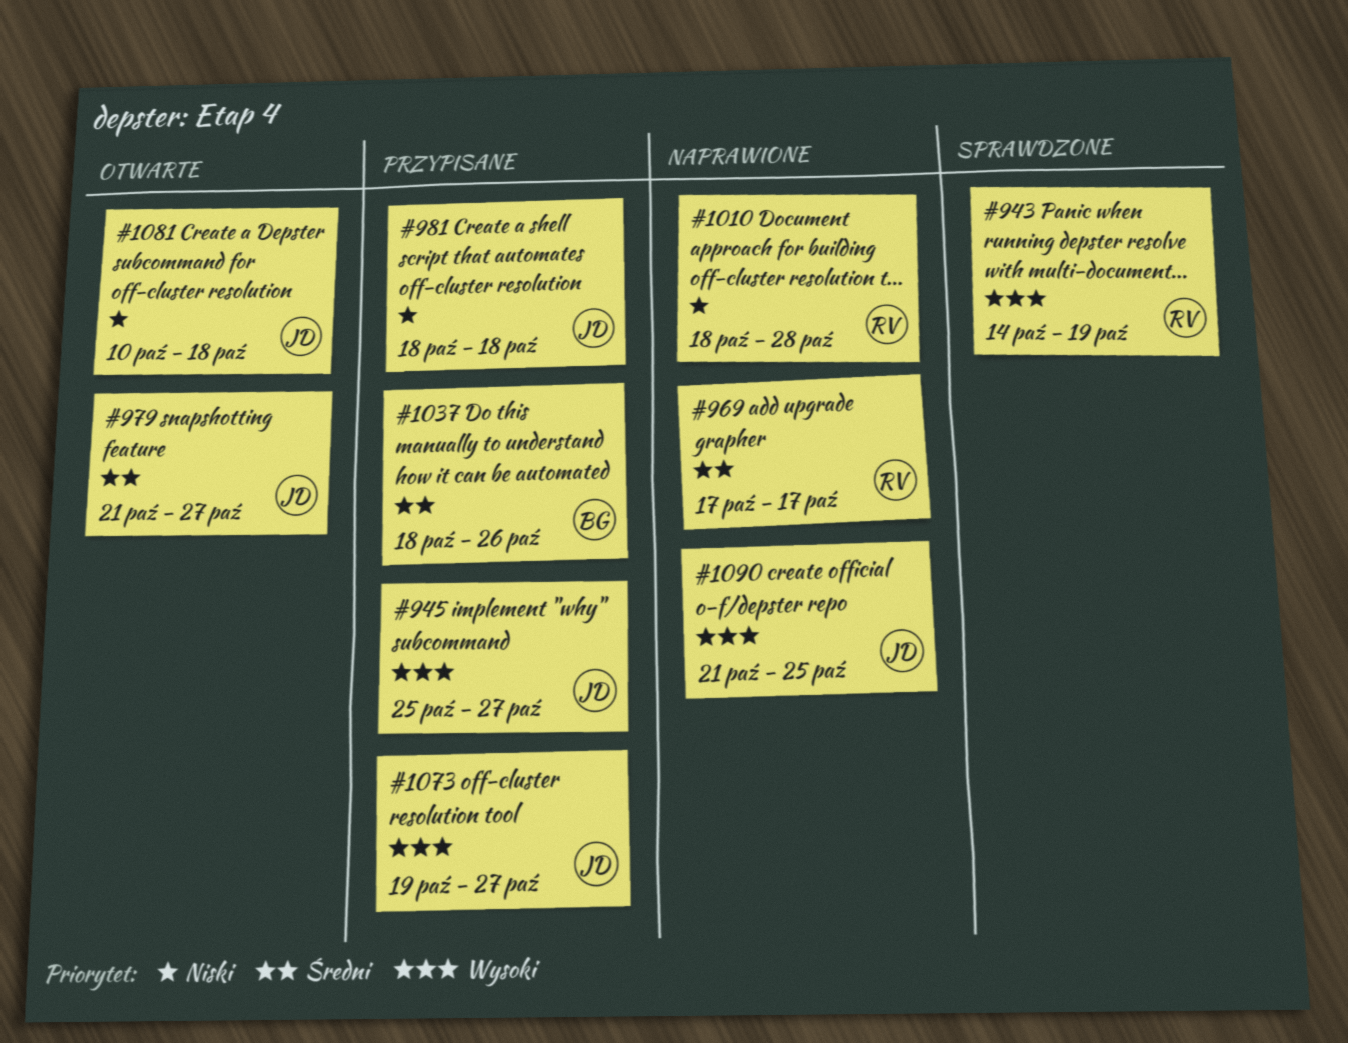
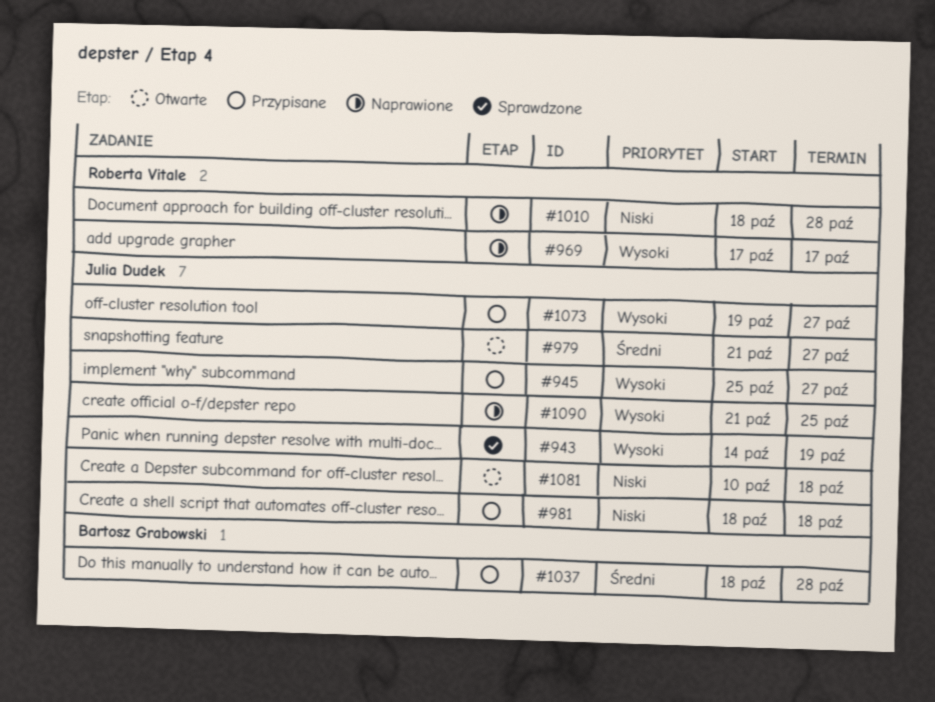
#943, owner: Roberta Vitale -> Julia Dudek
#969, priority: Średni -> Wysoki
#1037, due: Oct 26 -> Oct 28

